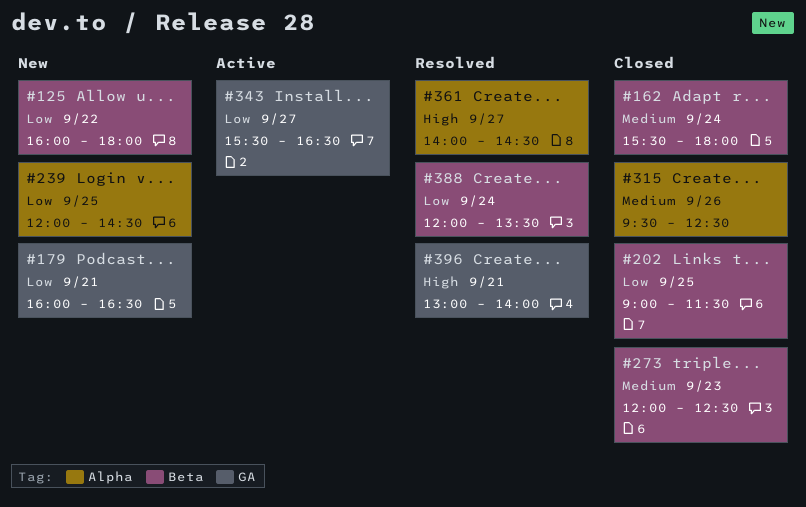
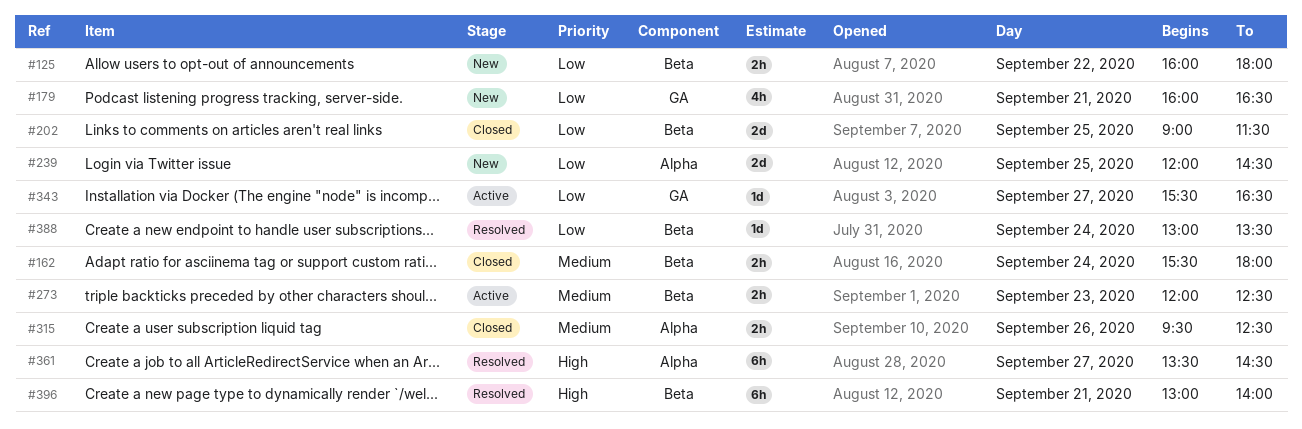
#273, status: Closed -> Active
#361, begins: 14:00 -> 13:30
#388, begins: 12:00 -> 13:00
#396, label: GA -> Beta

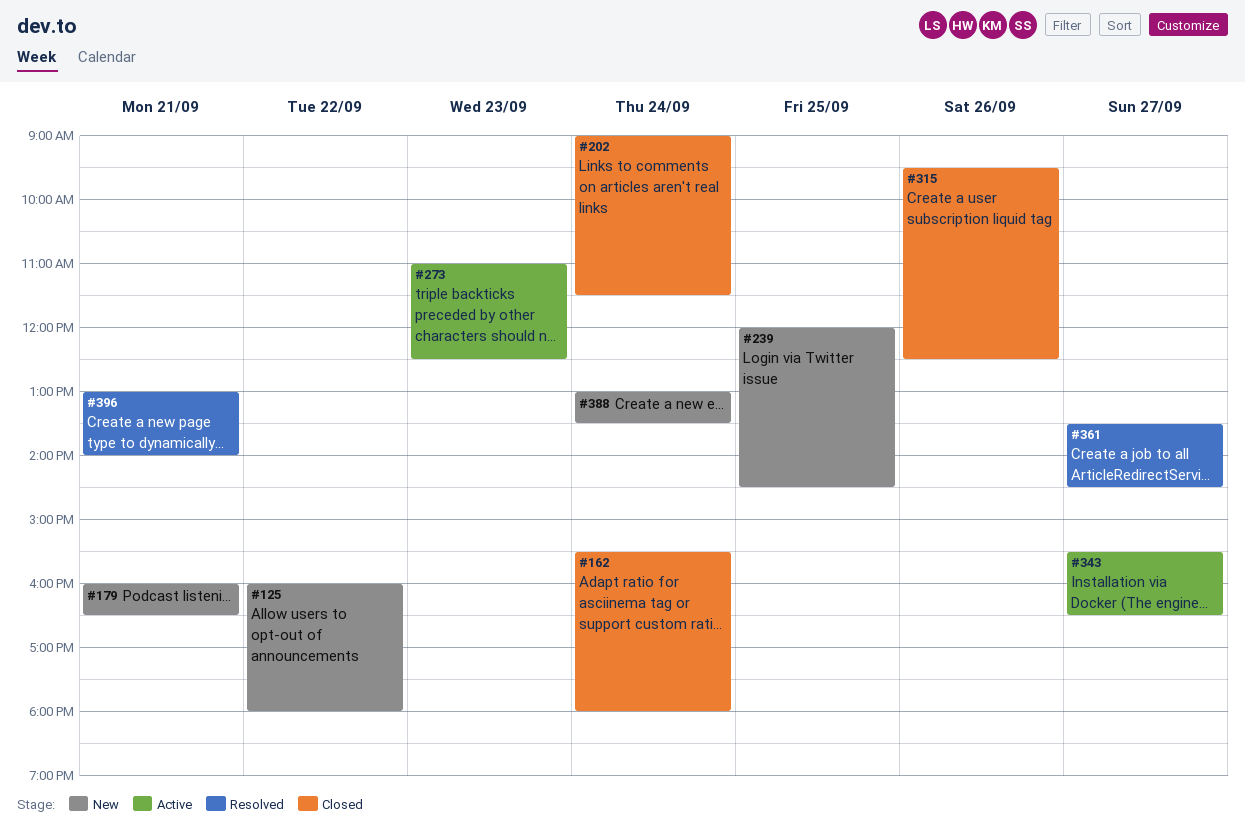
#202, day: Sep 25 -> Sep 24
#273, begins: 12:00 -> 11:00
#388, status: Resolved -> New

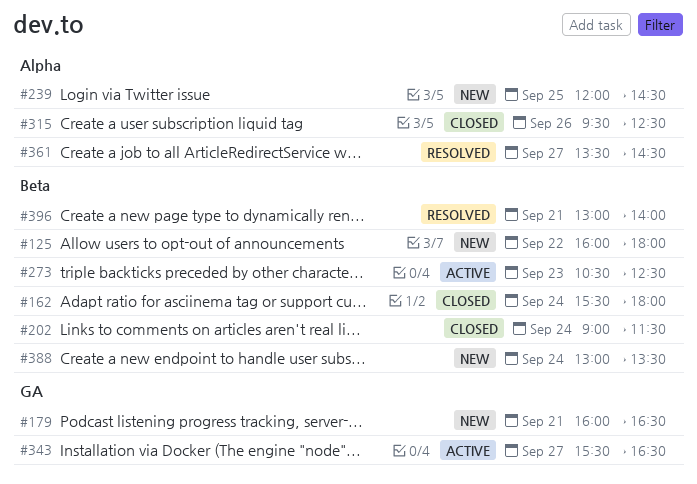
#273, begins: 11:00 -> 10:30

